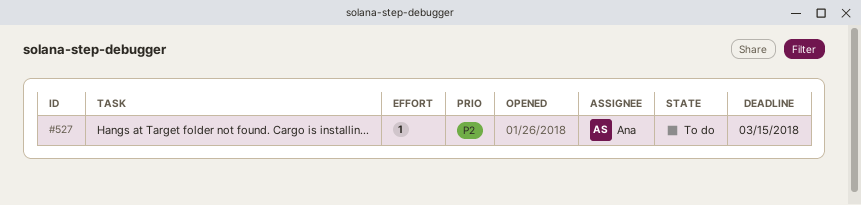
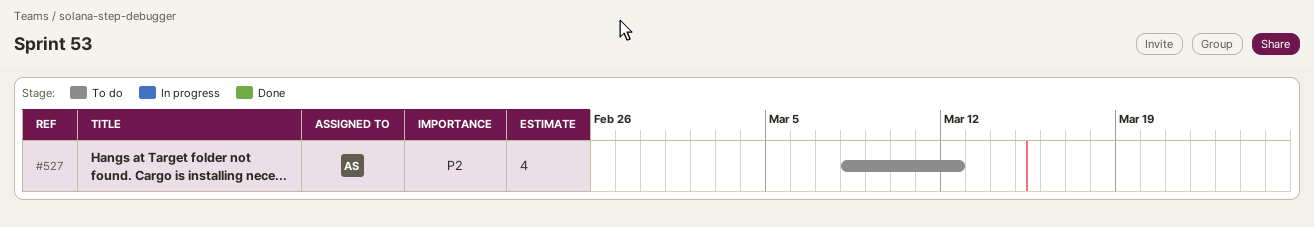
#527, estimate: 1 -> 4
#527, due: Mar 15 -> Mar 12

